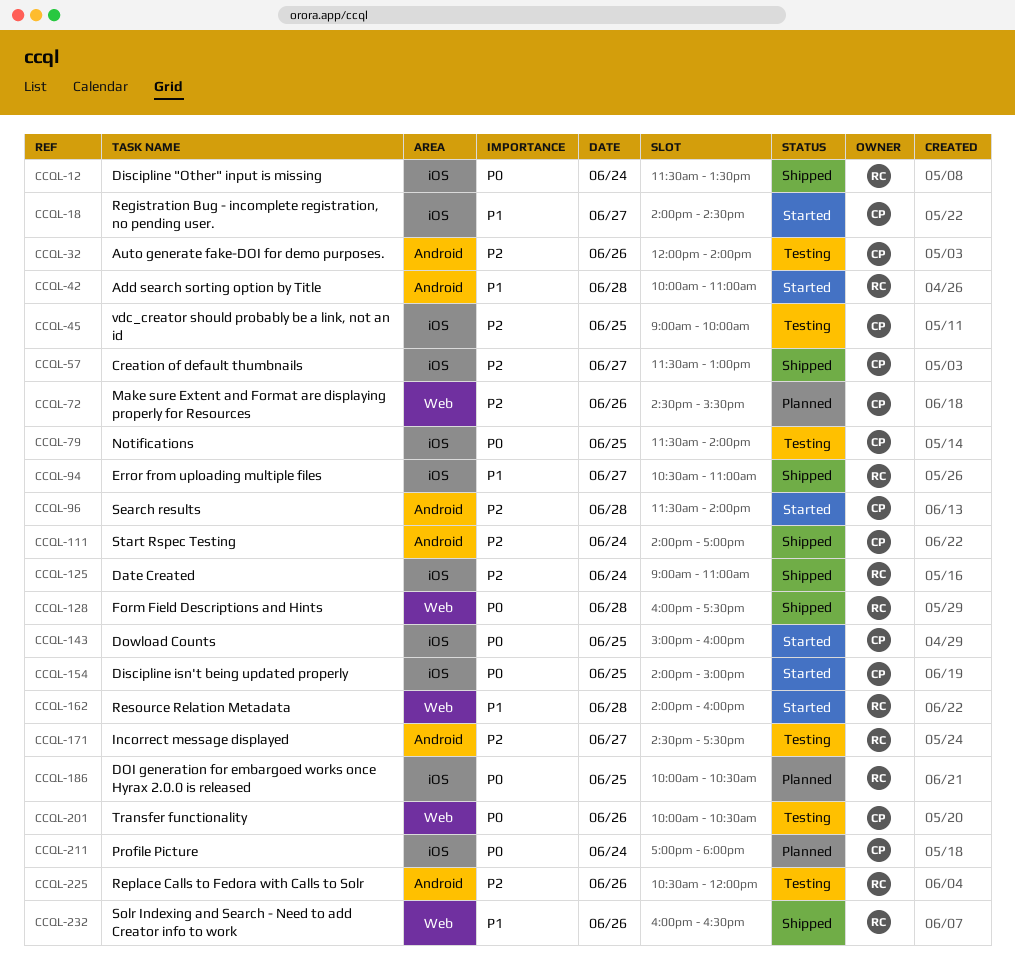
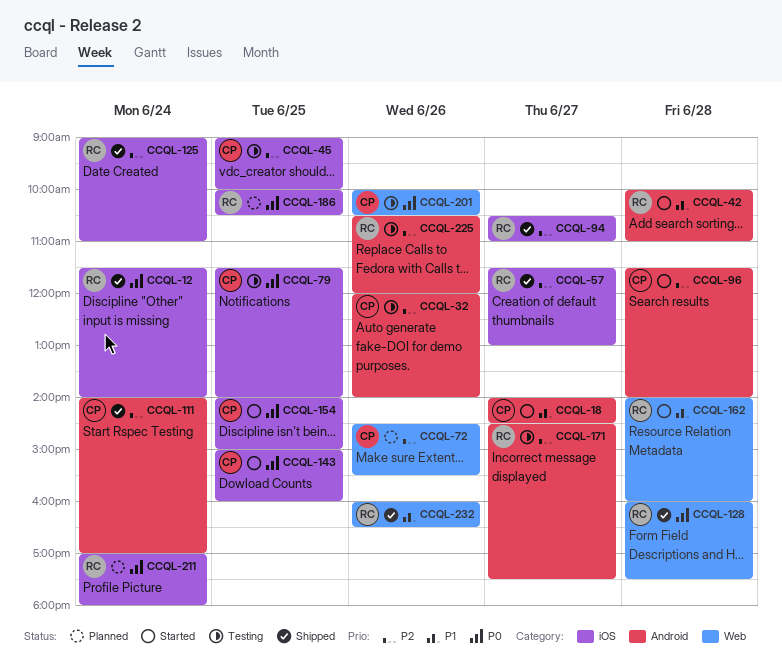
CCQL-12, ends: 13:30 -> 14:00
CCQL-18, label: iOS -> Android
CCQL-57, owner: CP -> RC
CCQL-94, priority: P1 -> P2
CCQL-211, owner: CP -> RC

